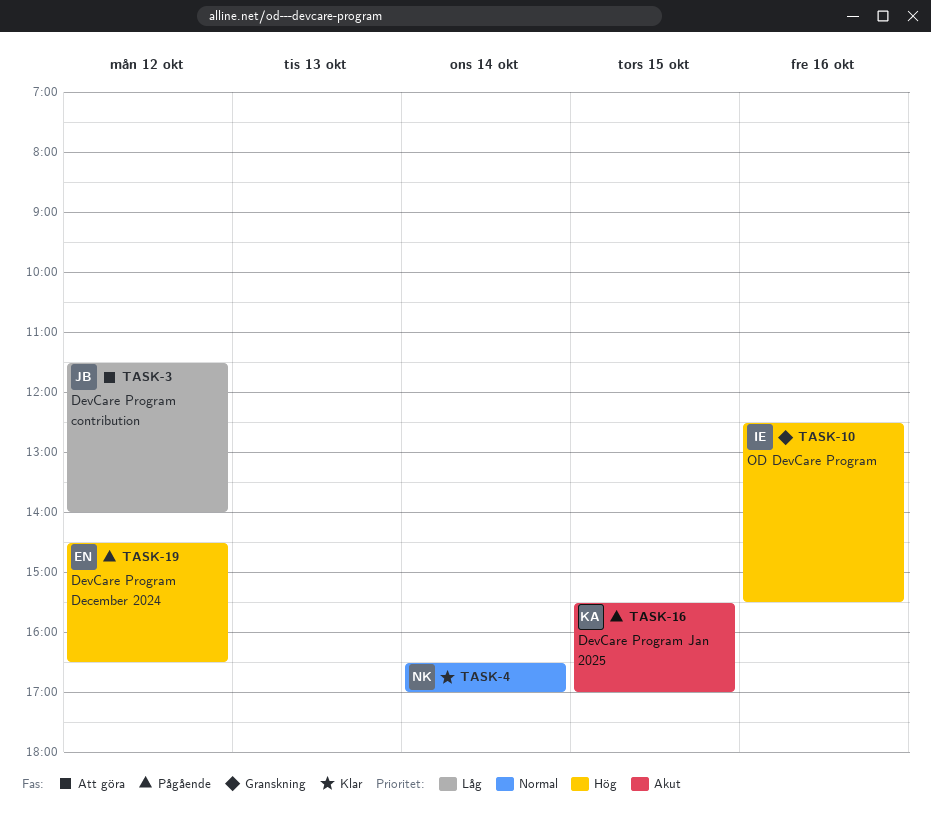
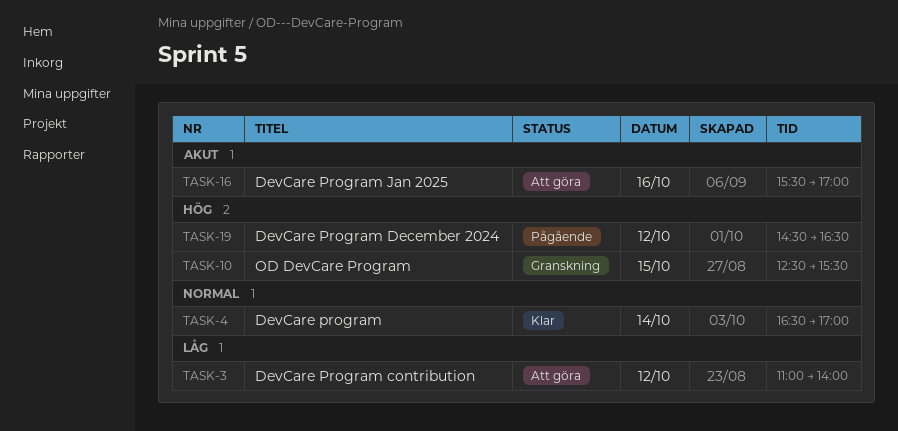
TASK-3, begins: 11:30 -> 11:00
TASK-10, day: Oct 16 -> Oct 15
TASK-16, status: Pågående -> Att göra
TASK-16, day: Oct 15 -> Oct 16

